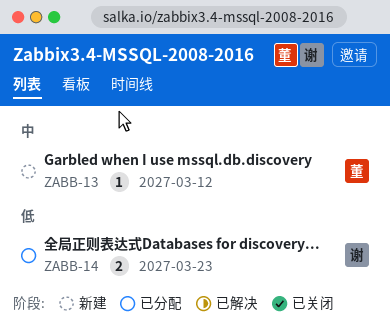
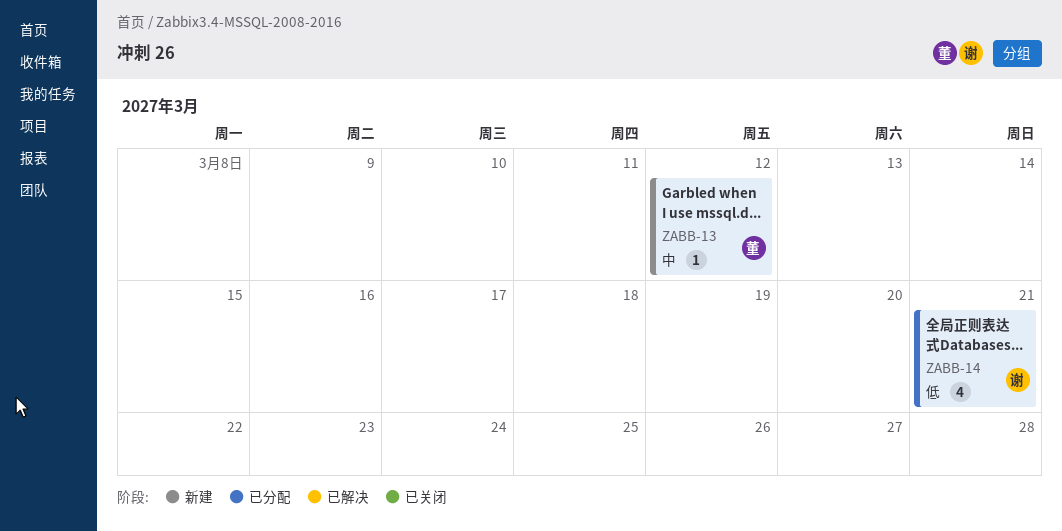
ZABB-14, estimate: 2 -> 4
ZABB-14, due: Mar 23 -> Mar 21

